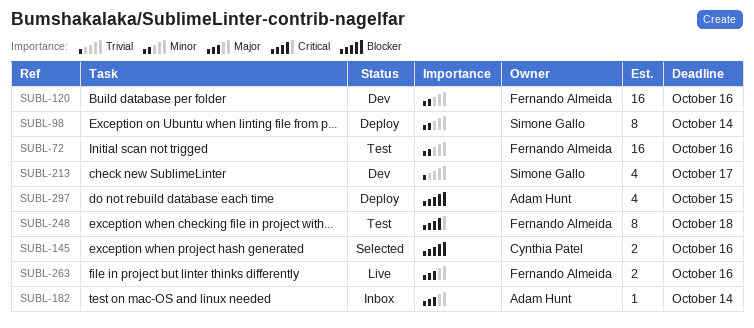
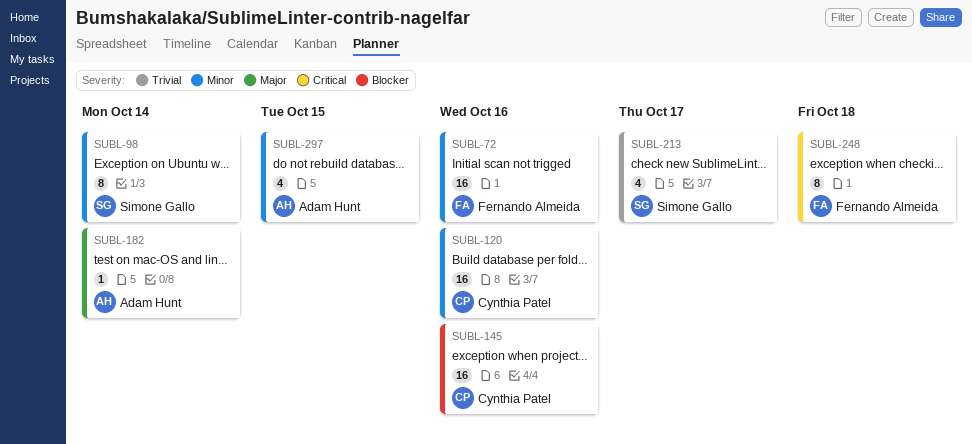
SUBL-120, owner: Fernando Almeida -> Cynthia Patel
SUBL-145, estimate: 2 -> 16
SUBL-263: present -> none
SUBL-297, priority: Blocker -> Minor

